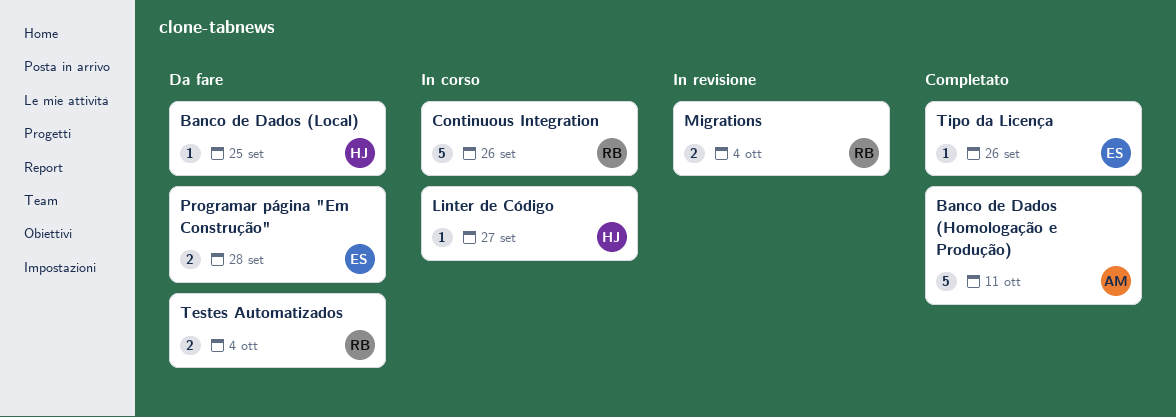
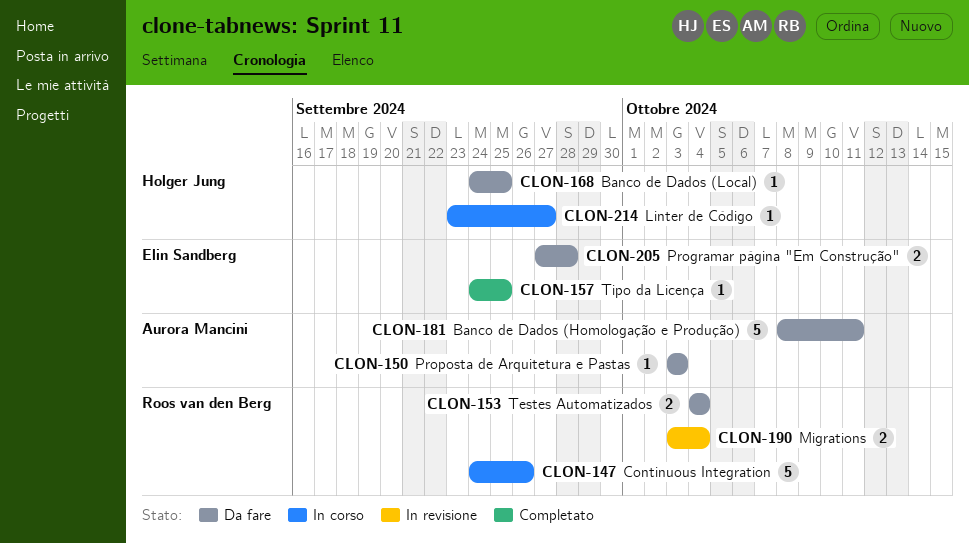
Banco de Dados (Homologação e Produção), status: Completato -> Da fare
Proposta de Arquitetura e Pastas: none -> present
Tipo da Licença, due: Sep 26 -> Sep 25

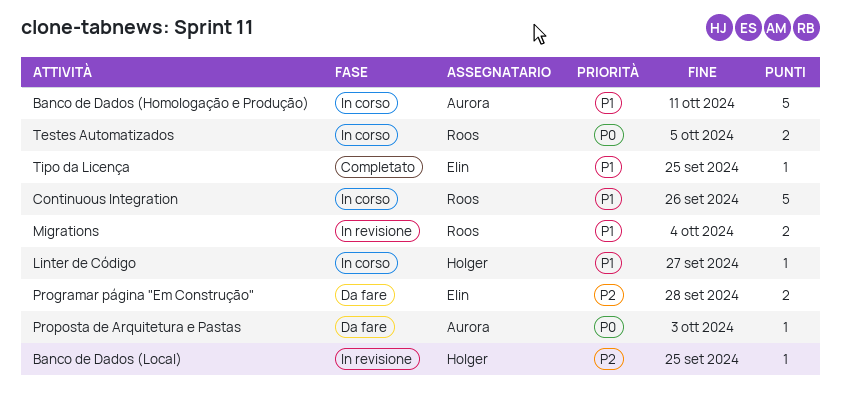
Banco de Dados (Homologação e Produção), status: Da fare -> In corso
Banco de Dados (Local), status: Da fare -> In revisione
Testes Automatizados, status: Da fare -> In corso
Testes Automatizados, due: Oct 4 -> Oct 5

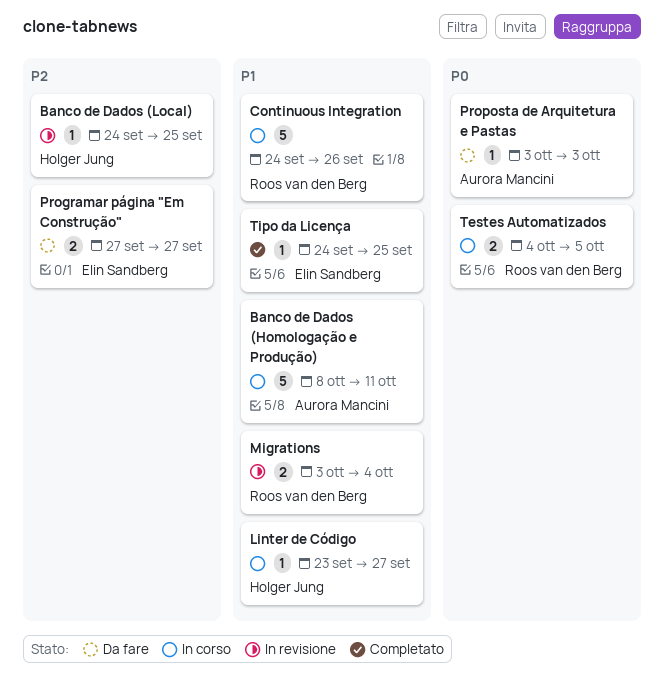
Programar página "Em Construção", due: Sep 28 -> Sep 27

